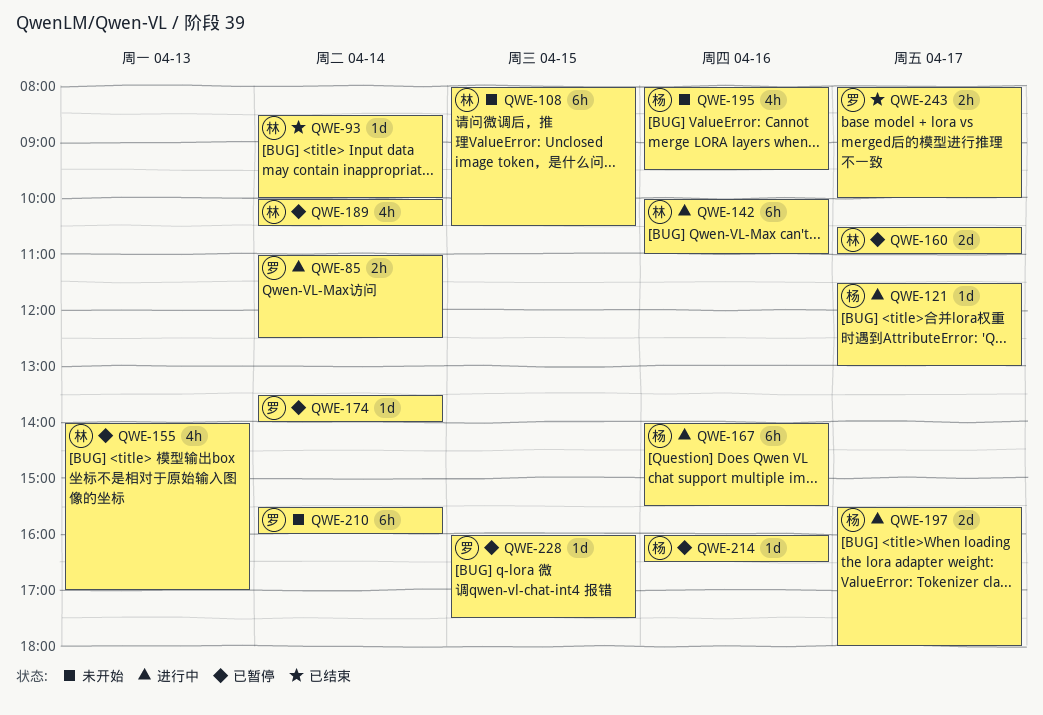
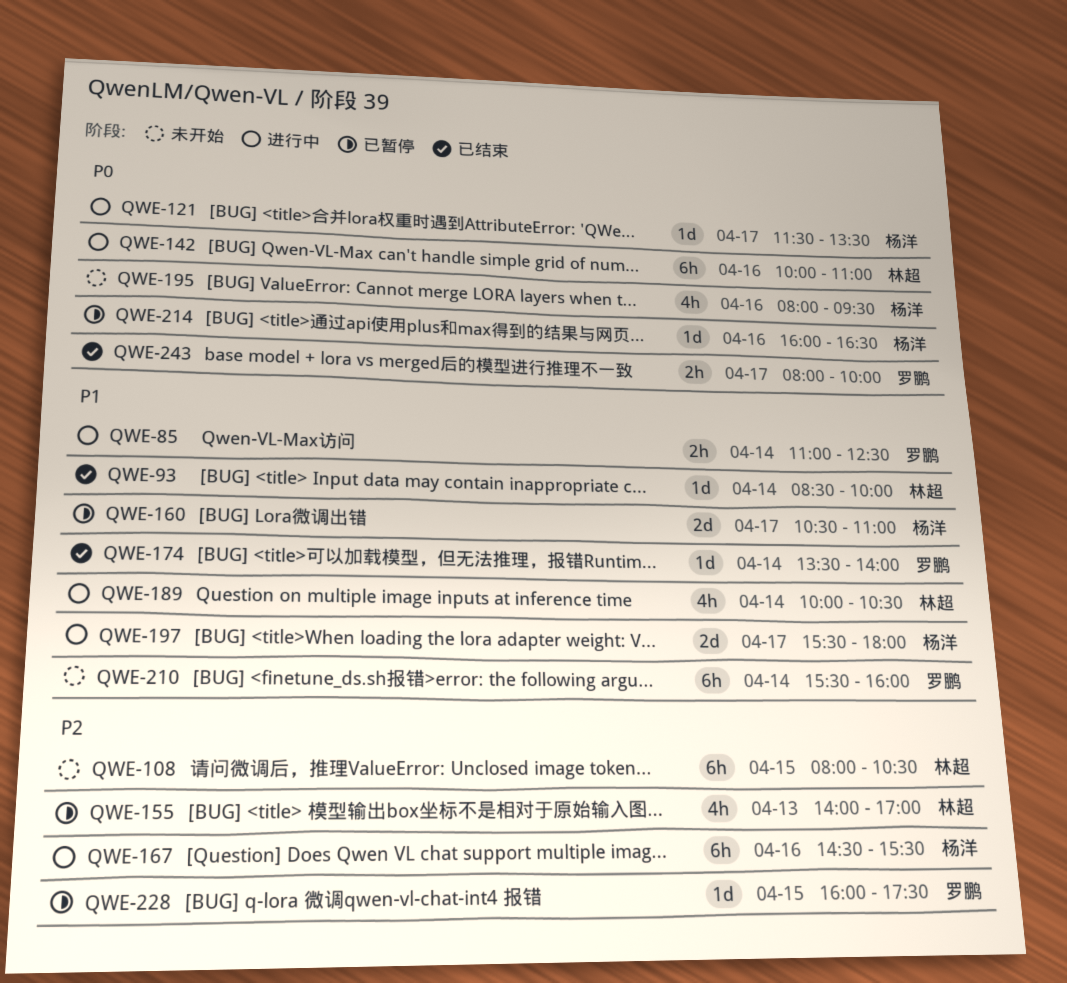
QWE-121, ends: 13:00 -> 13:30
QWE-160, owner: 林超 -> 杨洋
QWE-167, begins: 14:00 -> 14:30
QWE-174, status: 已暂停 -> 已结束
QWE-189, status: 已暂停 -> 进行中

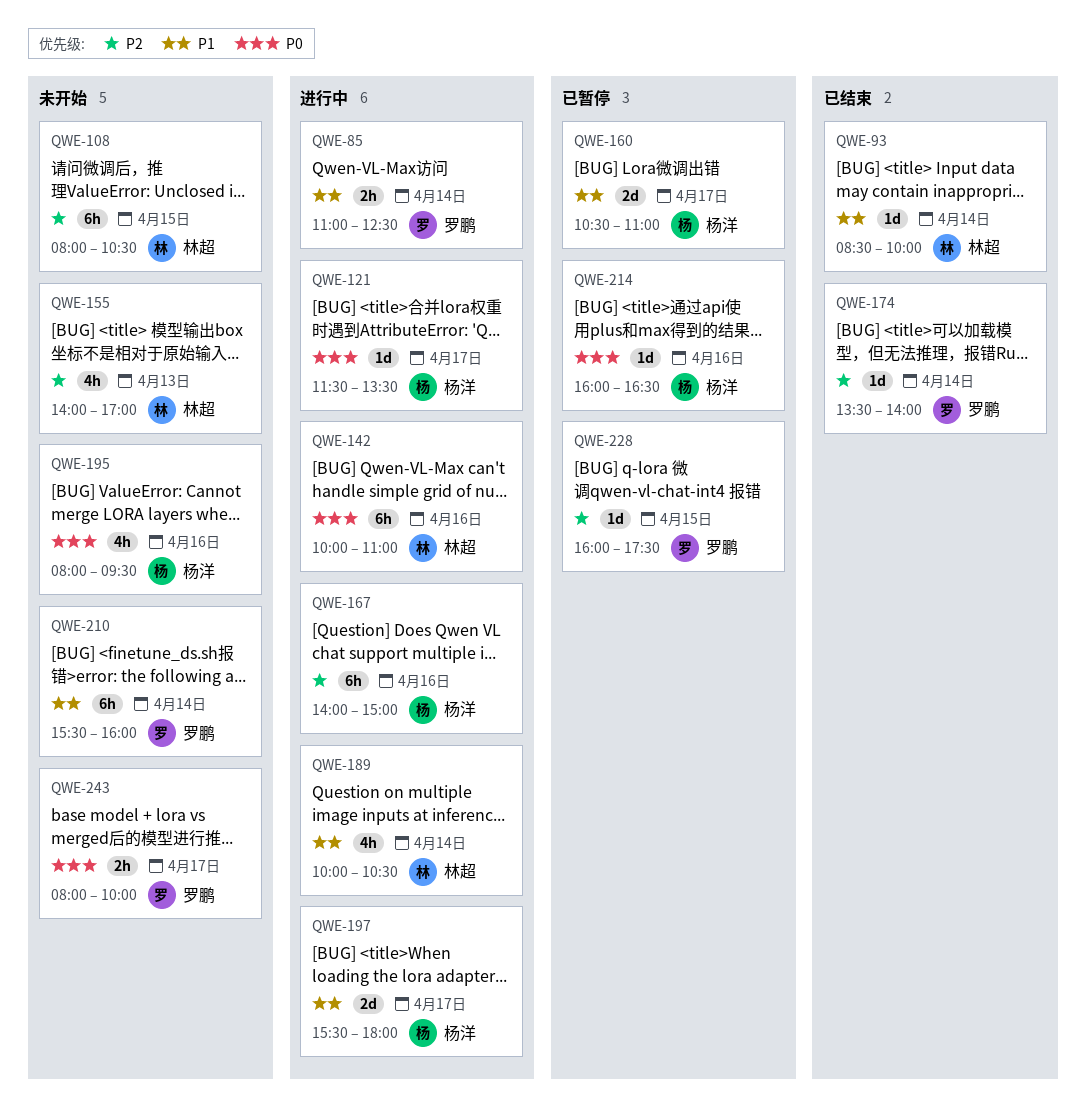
QWE-155, status: 已暂停 -> 未开始
QWE-167, begins: 14:30 -> 14:00
QWE-167, ends: 15:30 -> 15:00
QWE-174, priority: P1 -> P2
QWE-243, status: 已结束 -> 未开始

